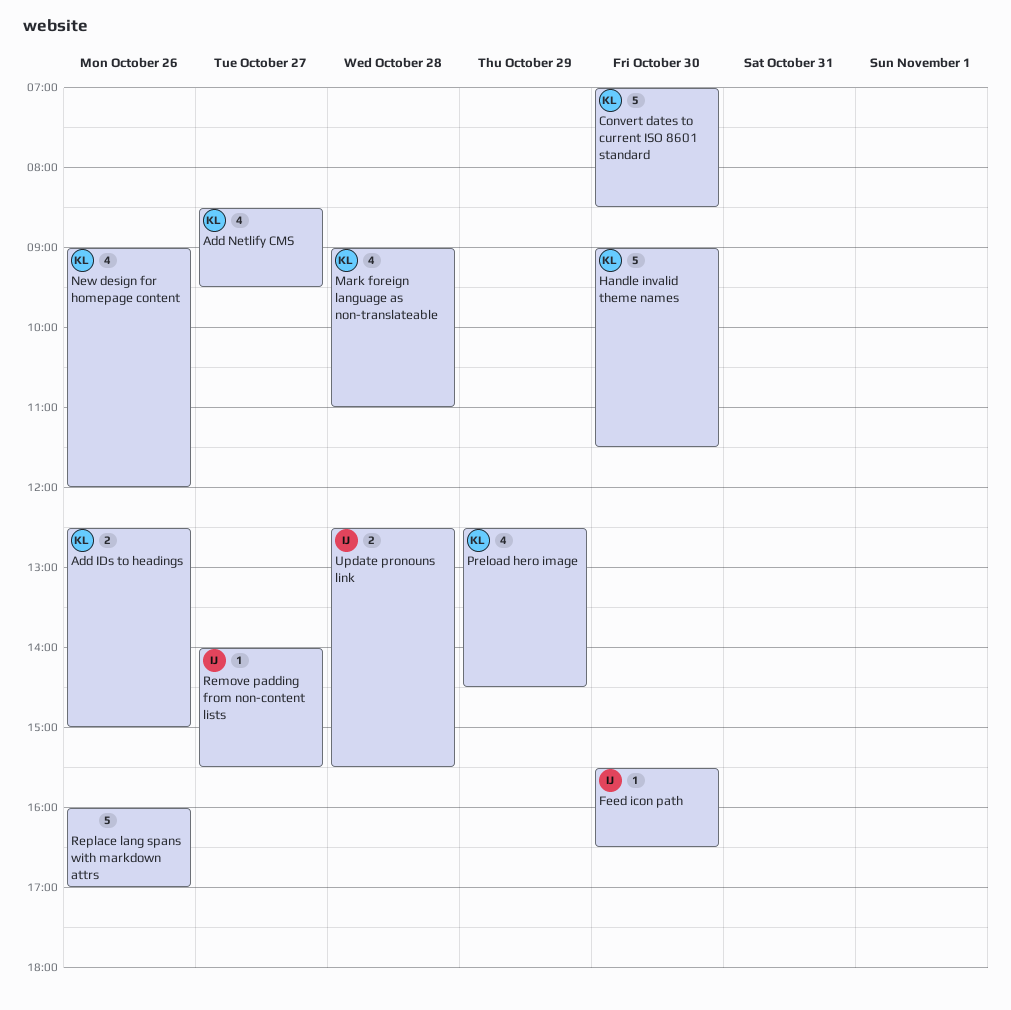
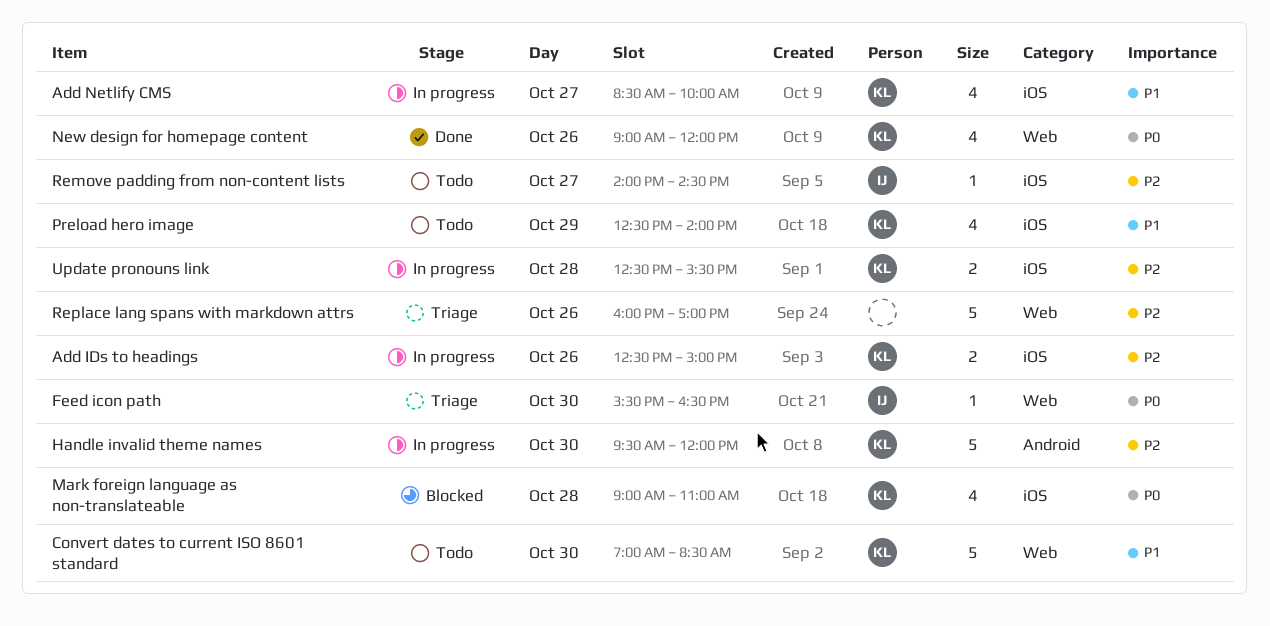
Add Netlify CMS, ends: 09:30 -> 10:00
Handle invalid theme names, begins: 09:00 -> 09:30
Handle invalid theme names, ends: 11:30 -> 12:00
Preload hero image, ends: 14:30 -> 14:00
Remove padding from non-content lists, ends: 15:30 -> 14:30
Update pronouns link, owner: IJ -> KL

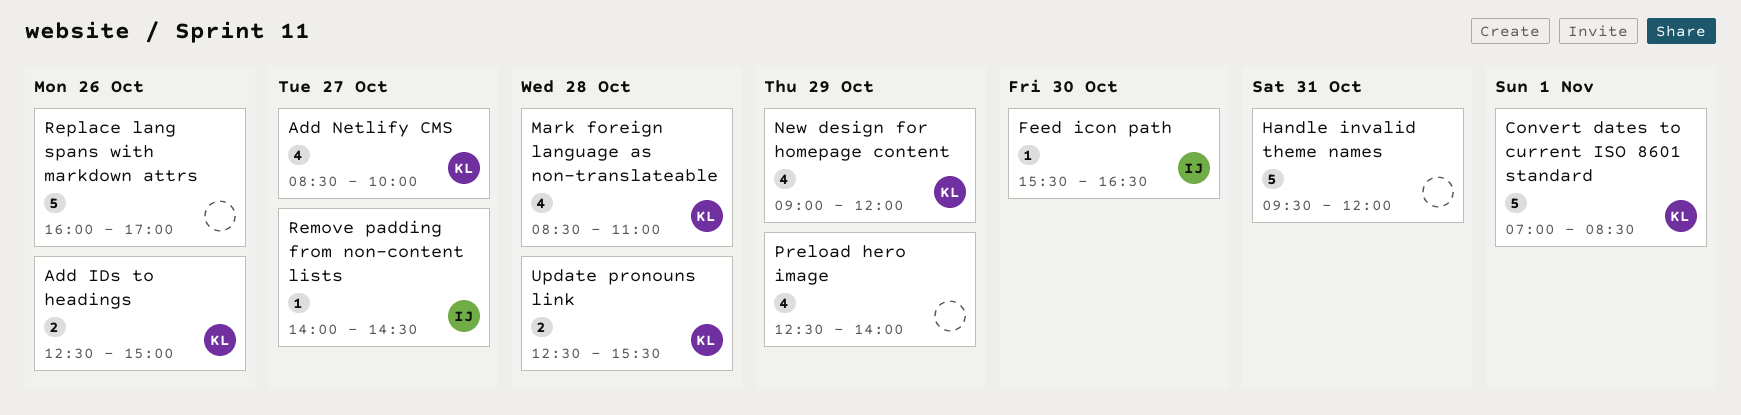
Convert dates to current ISO 8601 standard, day: Oct 30 -> Nov 1
Handle invalid theme names, owner: KL -> none
Handle invalid theme names, day: Oct 30 -> Oct 31
Mark foreign language as non-translateable, begins: 09:00 -> 08:30
New design for homepage content, day: Oct 26 -> Oct 29
Preload hero image, owner: KL -> none

